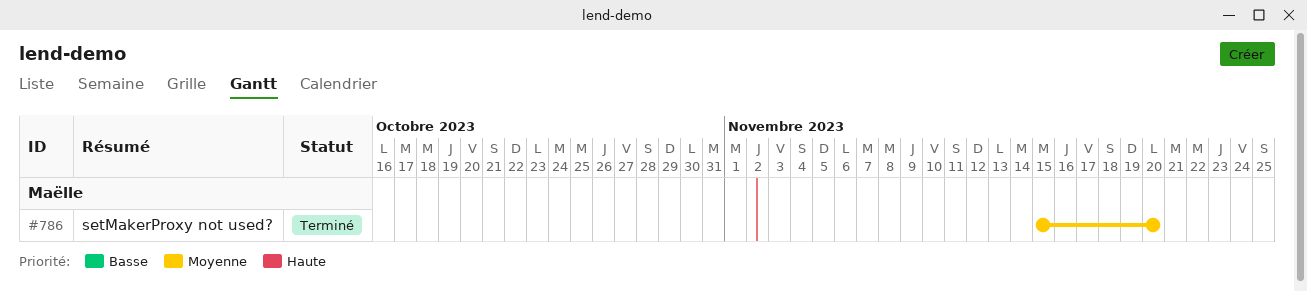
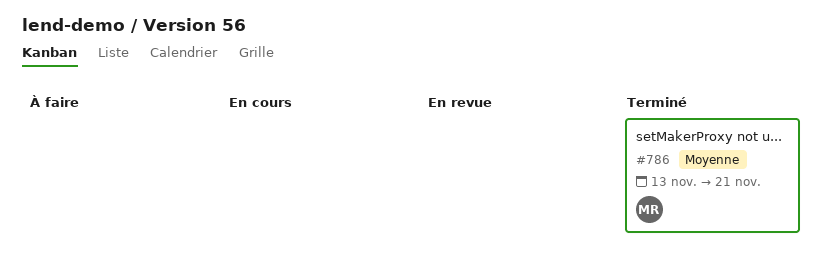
#786, start: Nov 15 -> Nov 13
#786, due: Nov 20 -> Nov 21

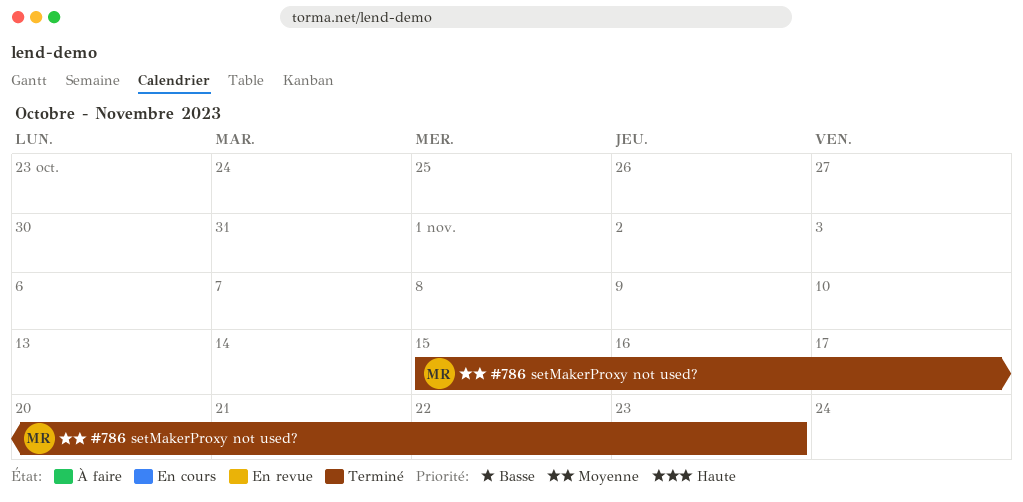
#786, start: Nov 13 -> Nov 15
#786, due: Nov 21 -> Nov 23

